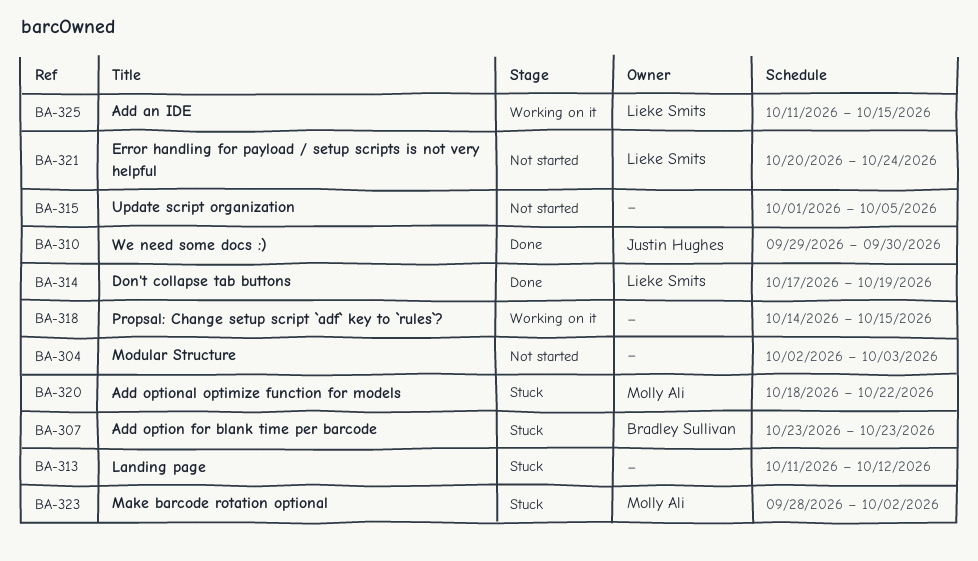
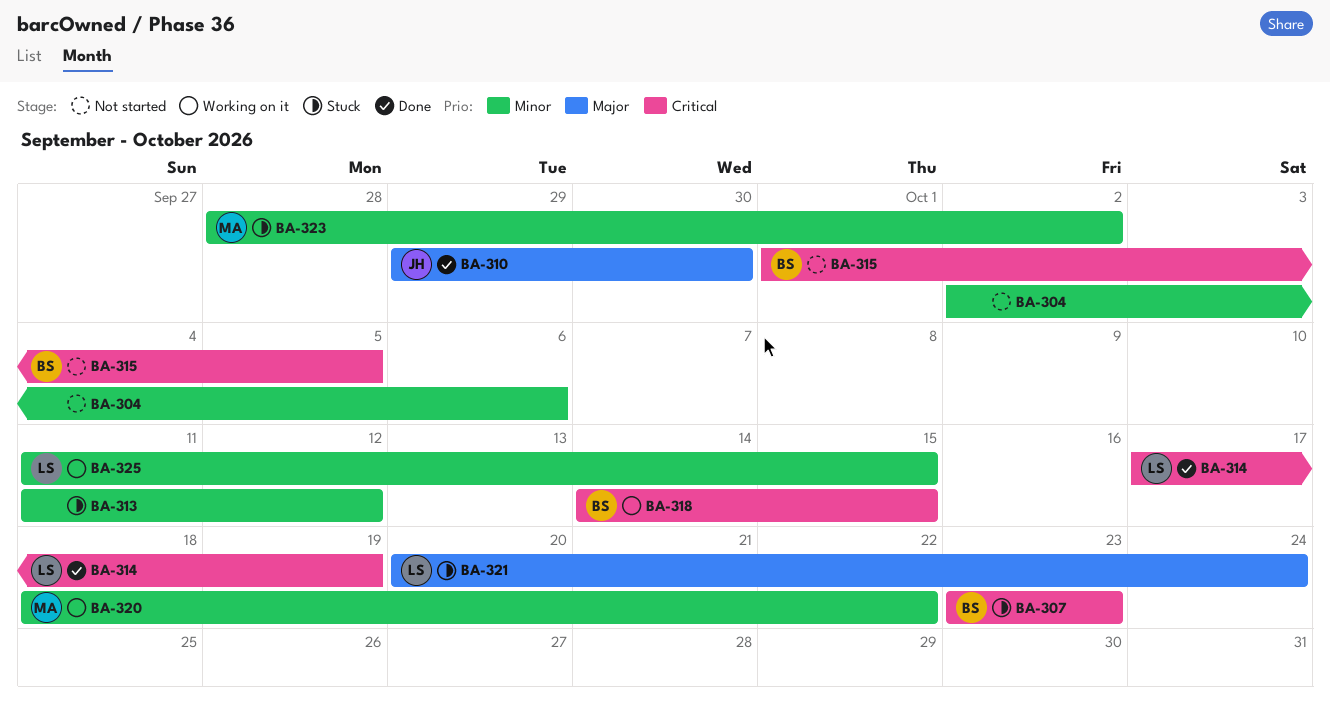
BA-304, due: Oct 3 -> Oct 6
BA-315, owner: none -> Bradley Sullivan
BA-318, owner: none -> Bradley Sullivan
BA-320, status: Stuck -> Working on it
BA-321, status: Not started -> Stuck

